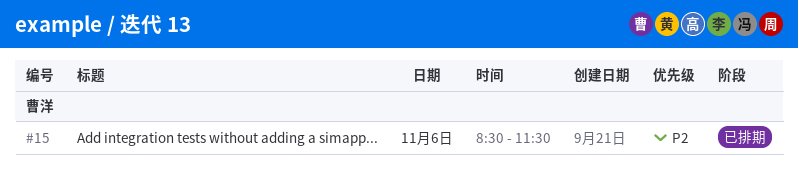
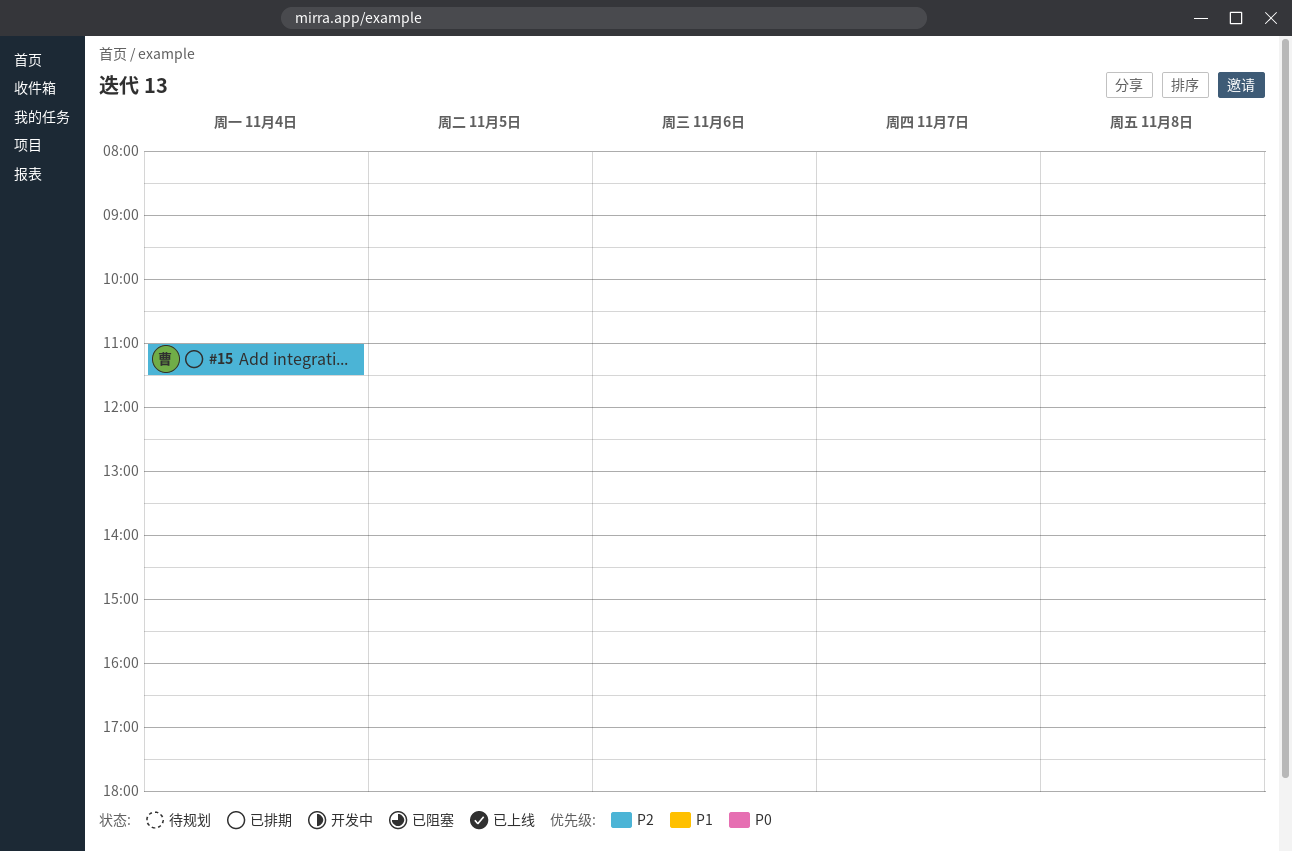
#15, day: Nov 6 -> Nov 4
#15, begins: 08:30 -> 11:00

